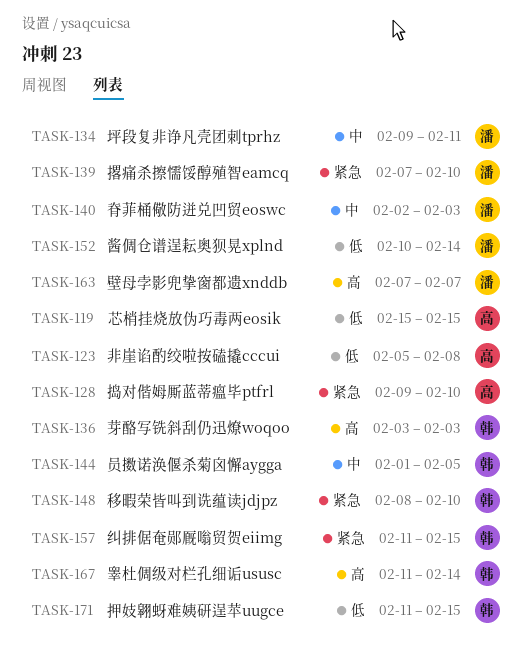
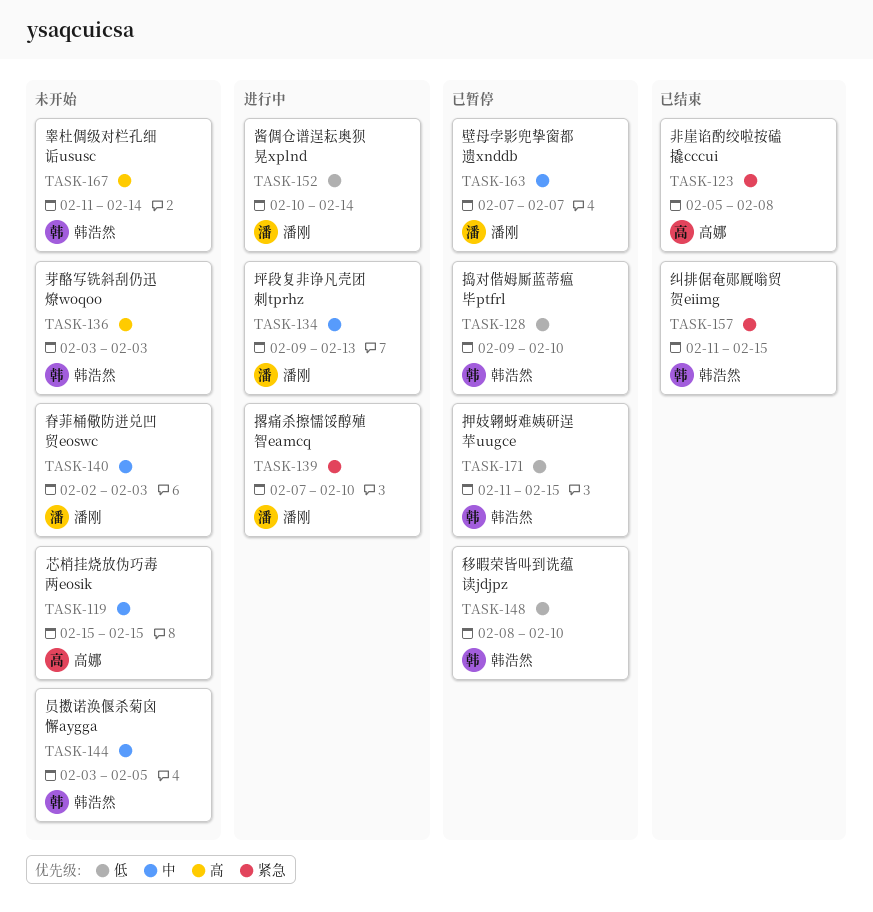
TASK-119, priority: 低 -> 中
TASK-123, priority: 低 -> 紧急
TASK-128, owner: 高娜 -> 韩浩然
TASK-128, priority: 紧急 -> 低
TASK-134, due: Feb 11 -> Feb 13
TASK-144, start: Feb 1 -> Feb 3
TASK-148, priority: 紧急 -> 低
TASK-163, priority: 高 -> 中

